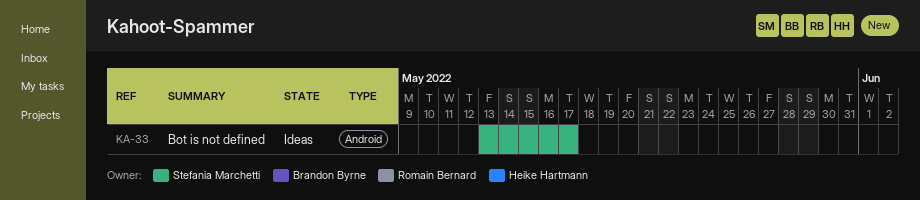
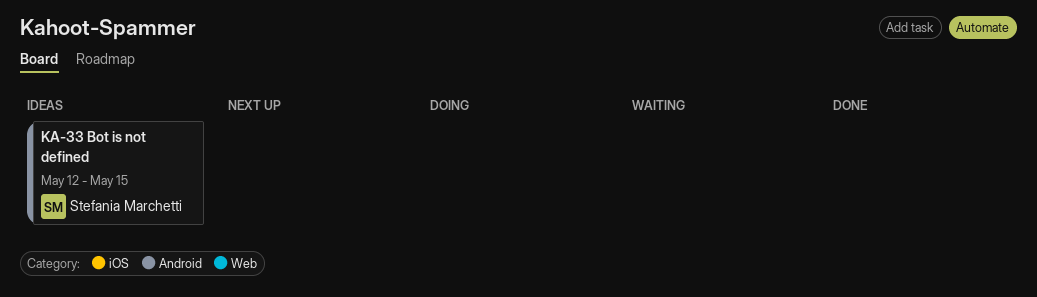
KA-33, start: May 13 -> May 12
KA-33, due: May 17 -> May 15

